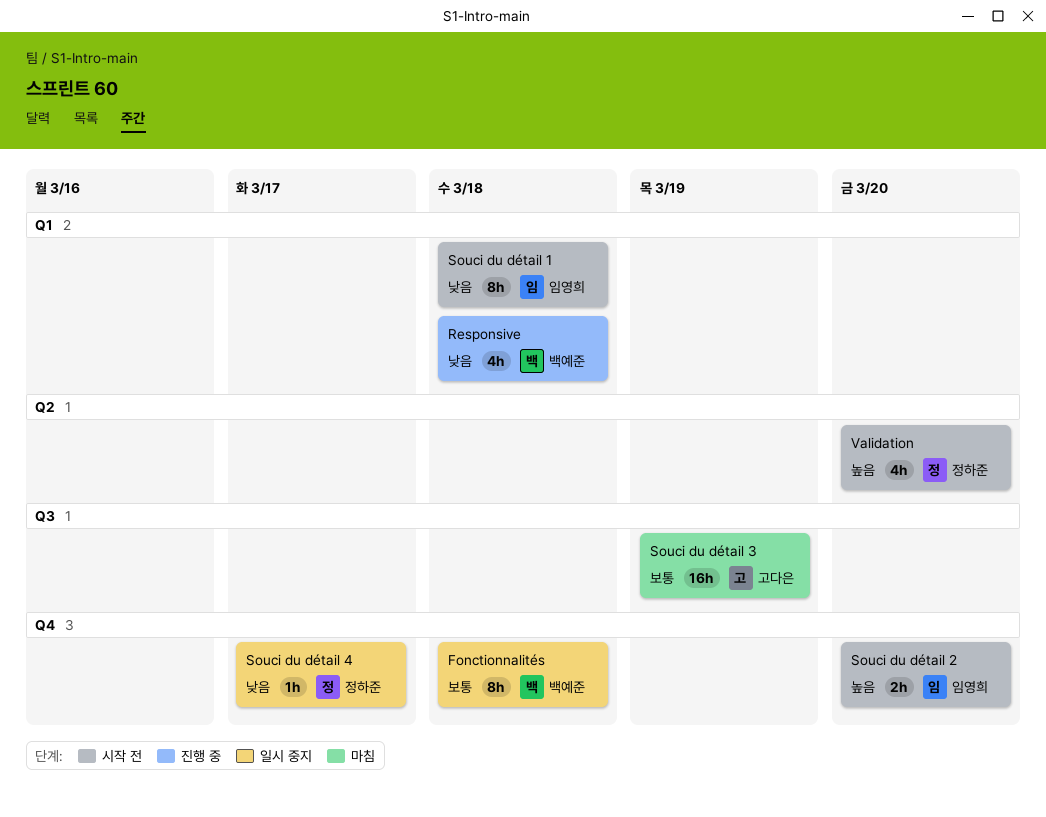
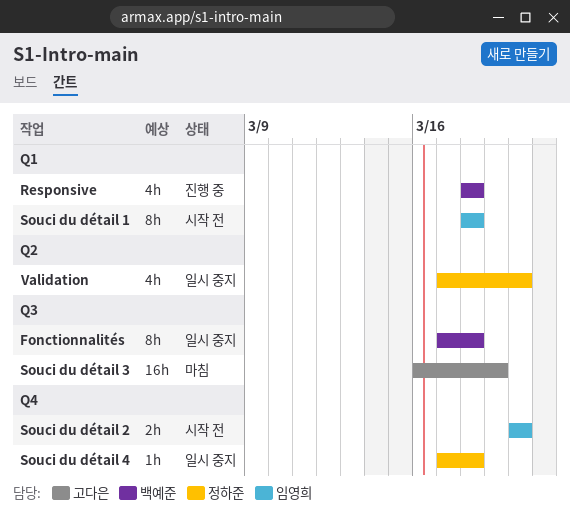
Fonctionnalités, label: Q4 -> Q3
Souci du détail 4, due: Mar 17 -> Mar 18
Validation, status: 시작 전 -> 일시 중지

